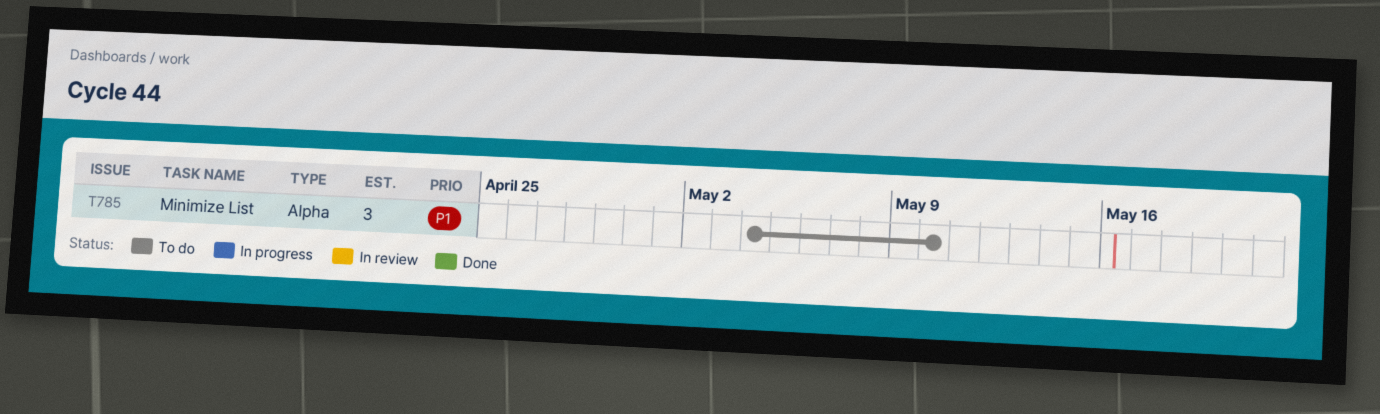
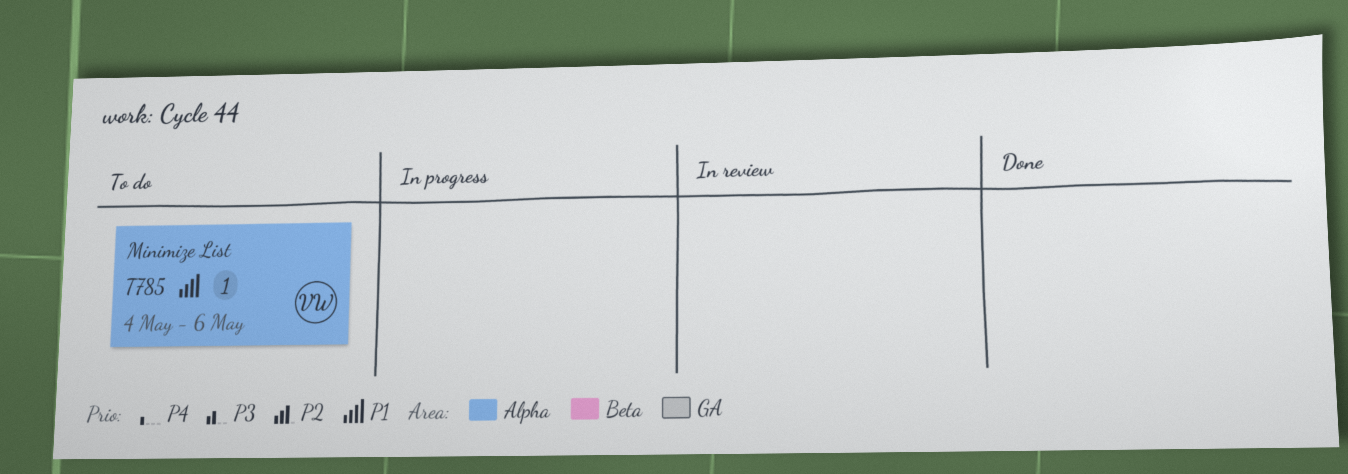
T785, estimate: 3 -> 1
T785, due: May 10 -> May 6

